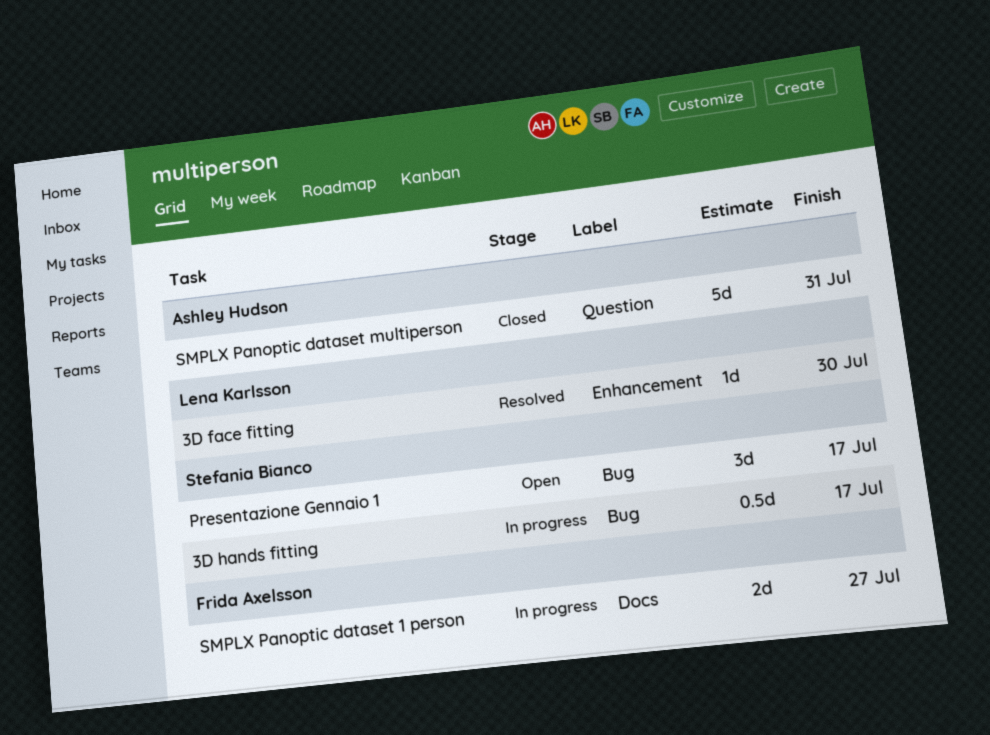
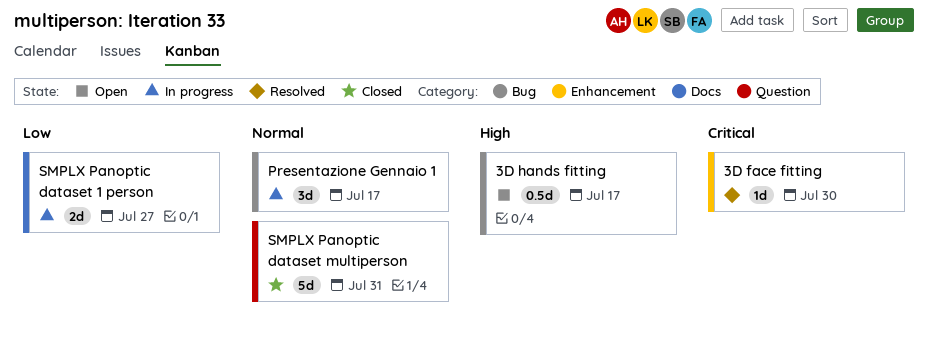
3D hands fitting, status: In progress -> Open
Presentazione Gennaio 1, status: Open -> In progress

